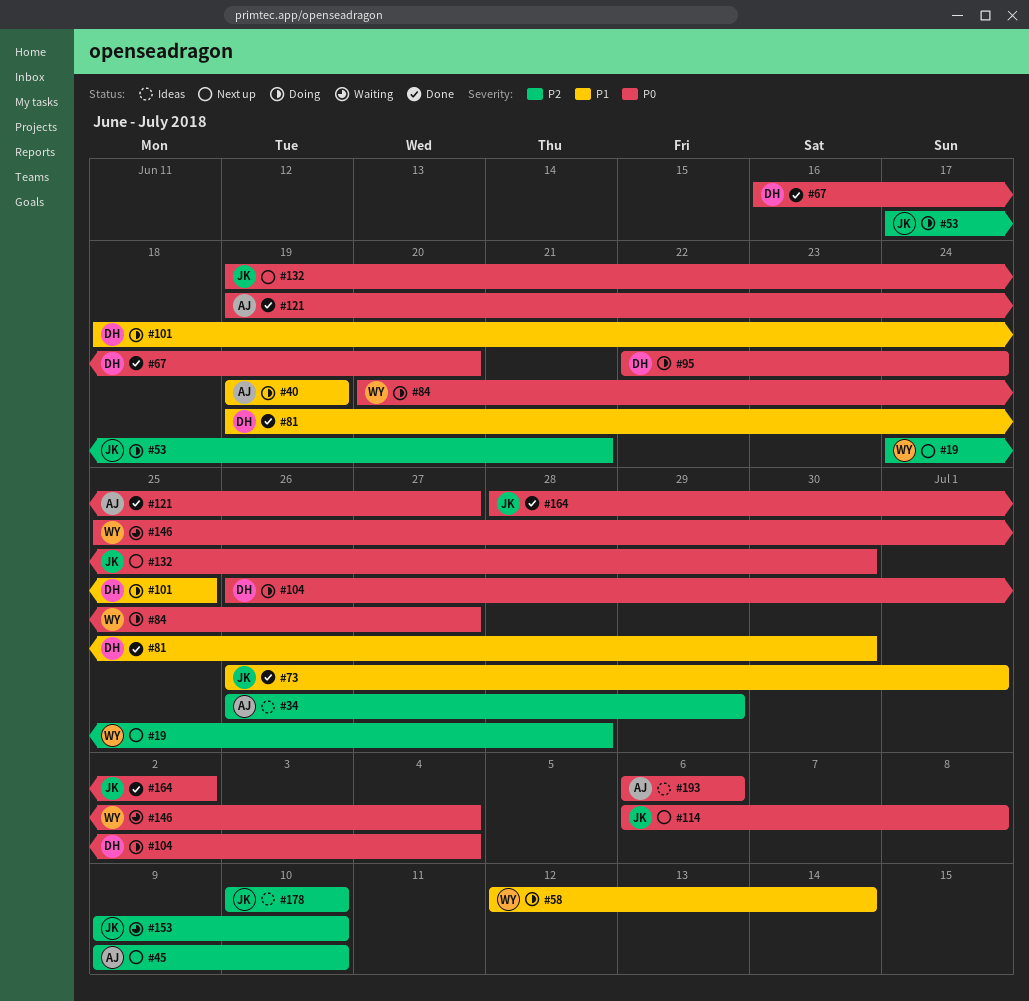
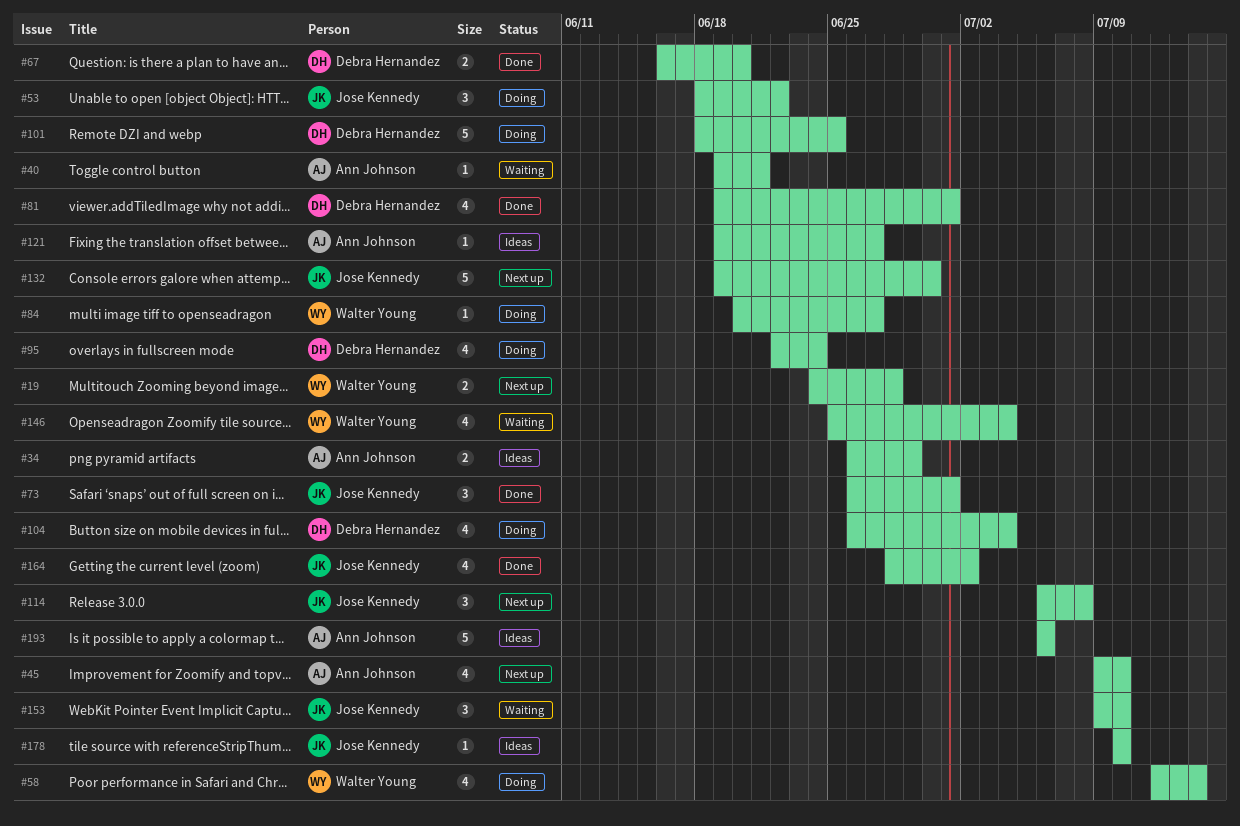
#40, status: Doing -> Waiting
#40, due: Jun 19 -> Jun 21
#53, start: Jun 17 -> Jun 18
#53, due: Jun 21 -> Jun 22
#81, due: Jun 30 -> Jul 1
#121, status: Done -> Ideas

